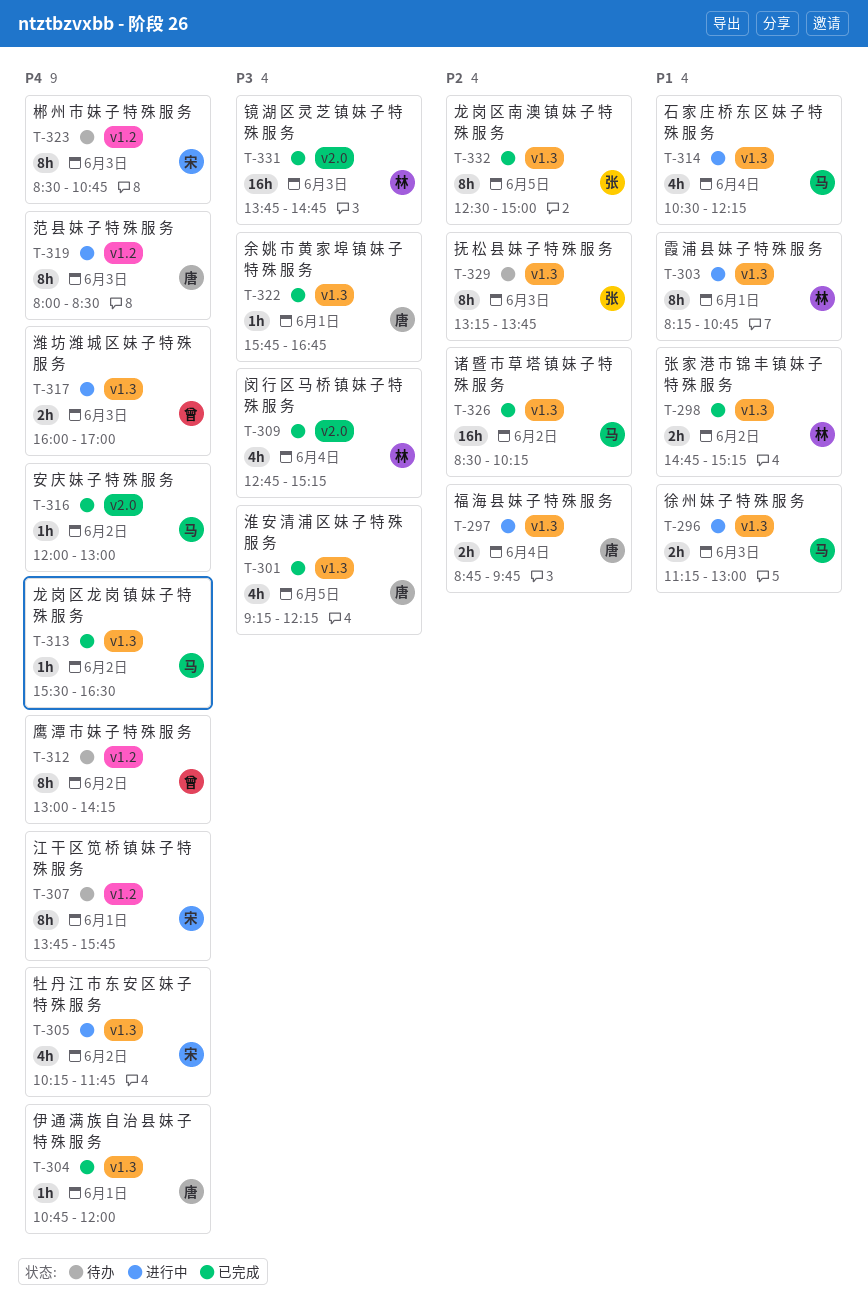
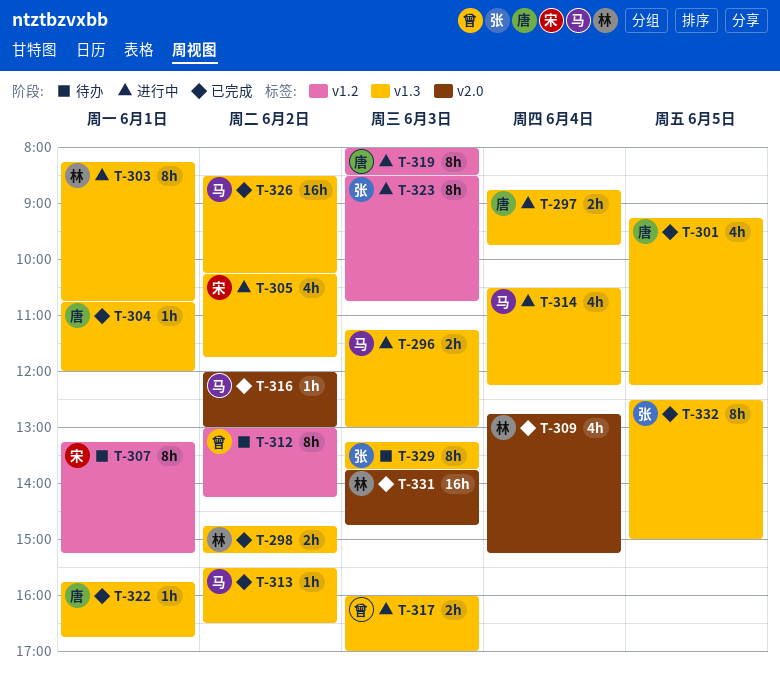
T-307, begins: 13:45 -> 13:15
T-307, ends: 15:45 -> 15:15
T-323, status: 待办 -> 进行中
T-323, owner: 宋 -> 张

